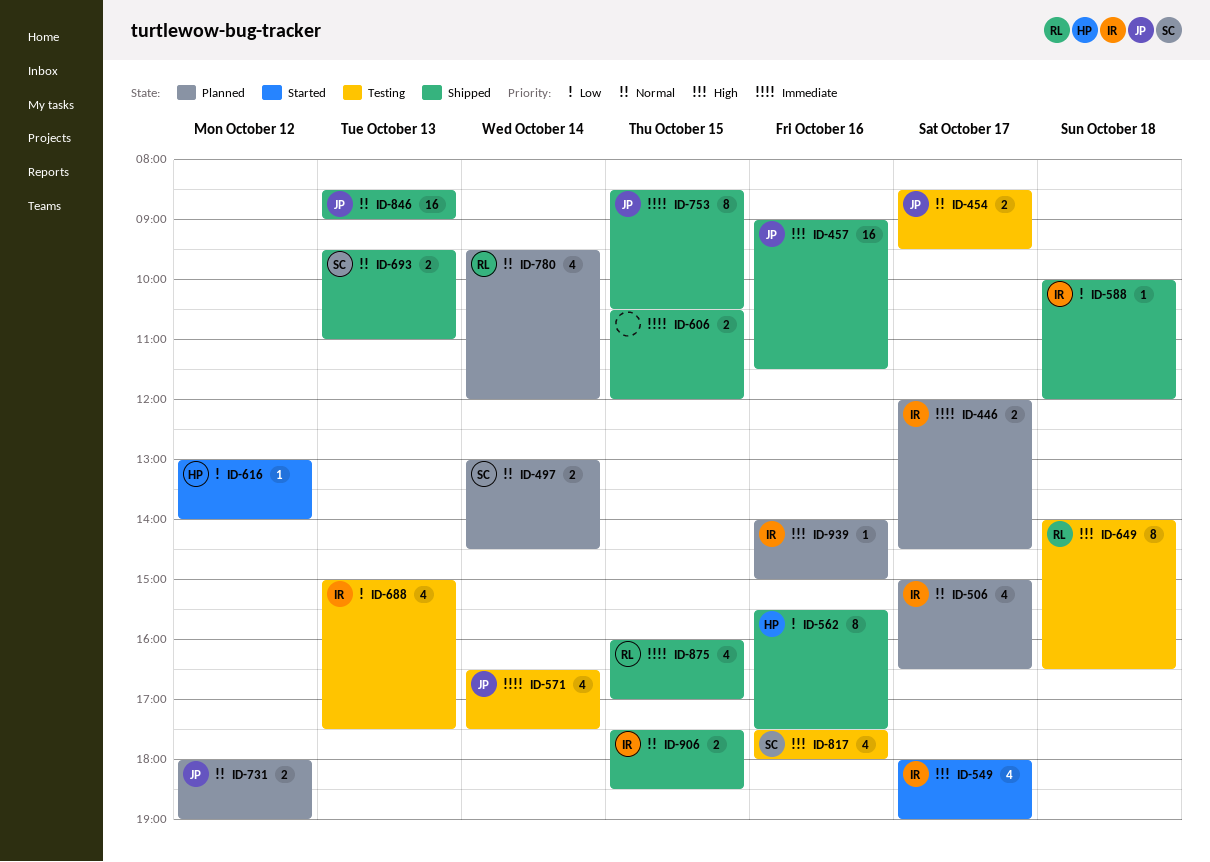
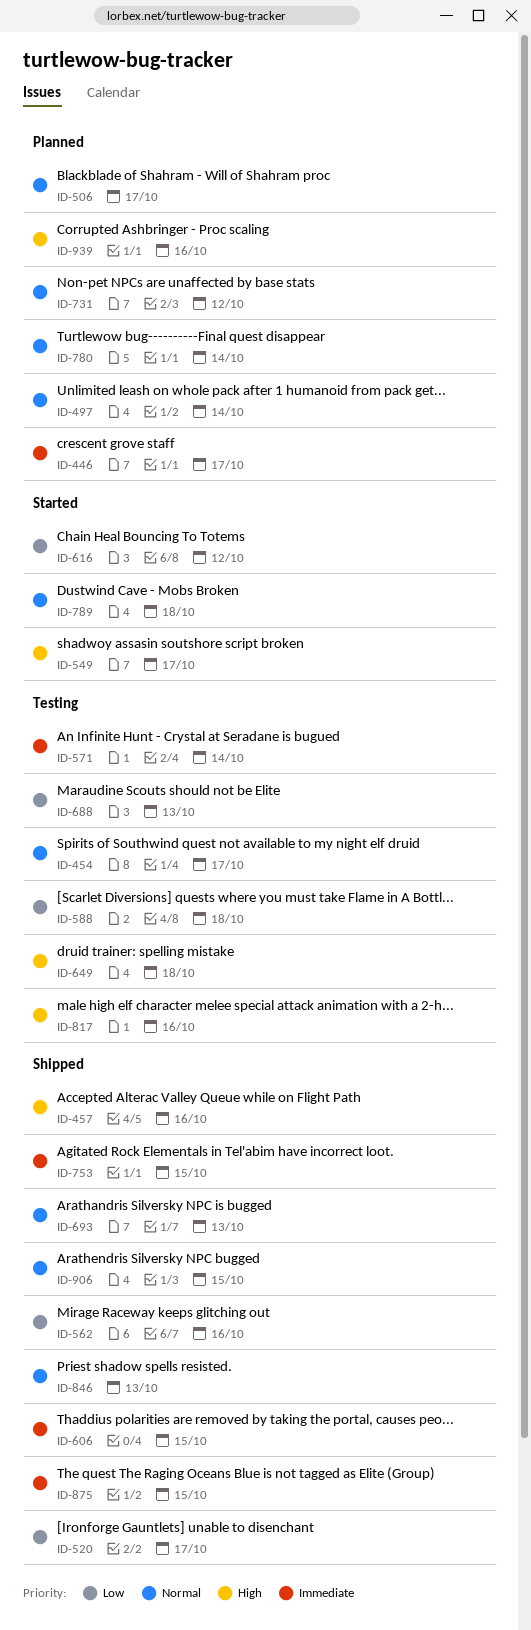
ID-520: none -> present
ID-588, status: Shipped -> Testing
ID-789: none -> present

